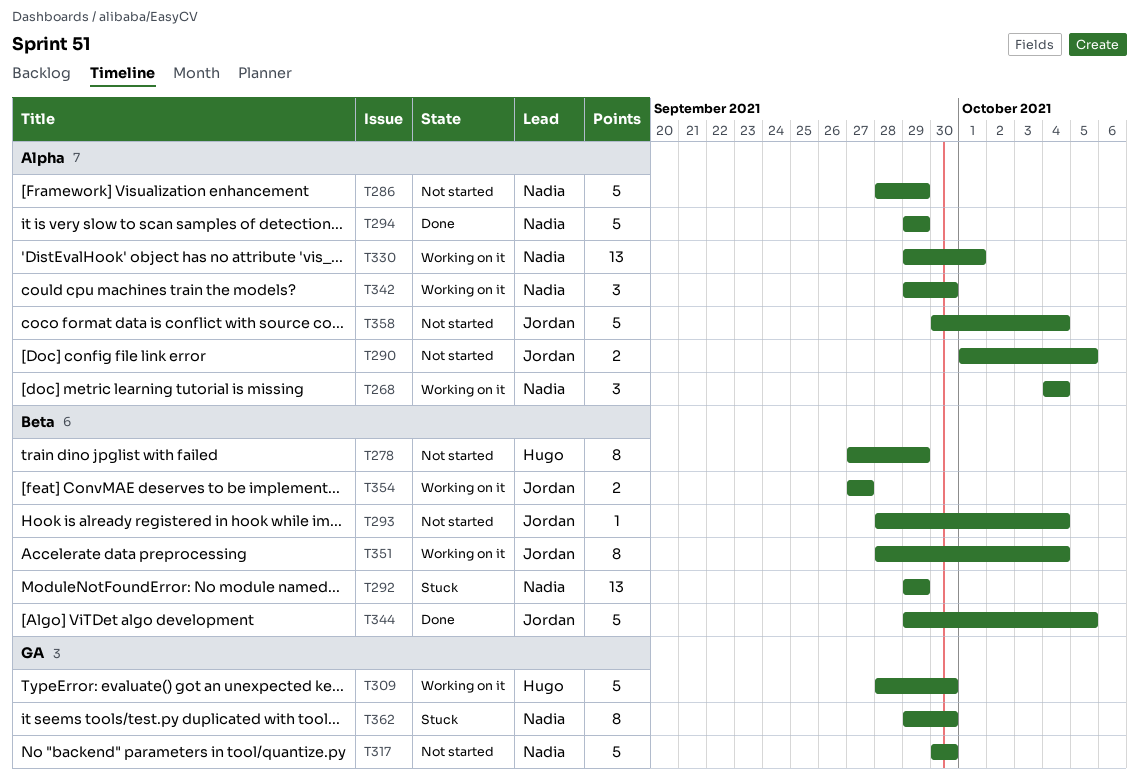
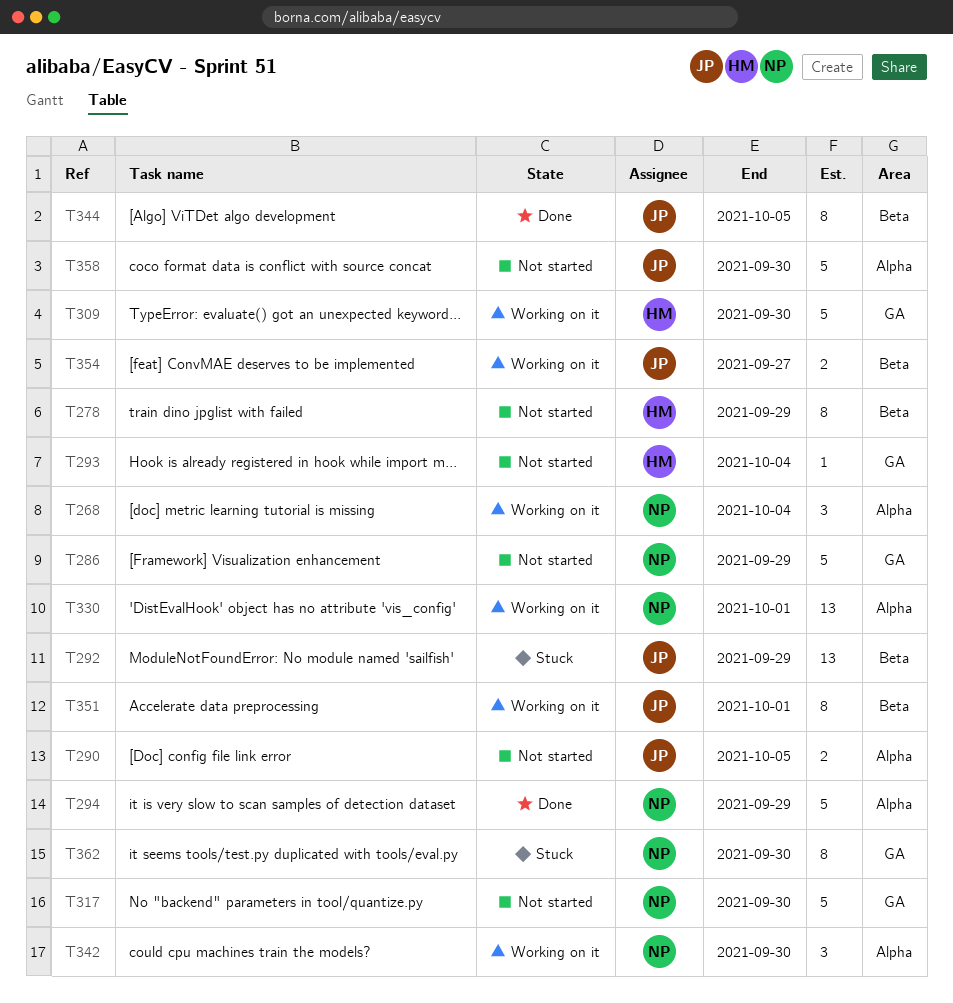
T286, label: Alpha -> GA
T292, owner: Nadia -> Jordan
T293, owner: Jordan -> Hugo
T293, label: Beta -> GA
T344, estimate: 5 -> 8
T351, due: Oct 4 -> Oct 1
T358, due: Oct 4 -> Sep 30

